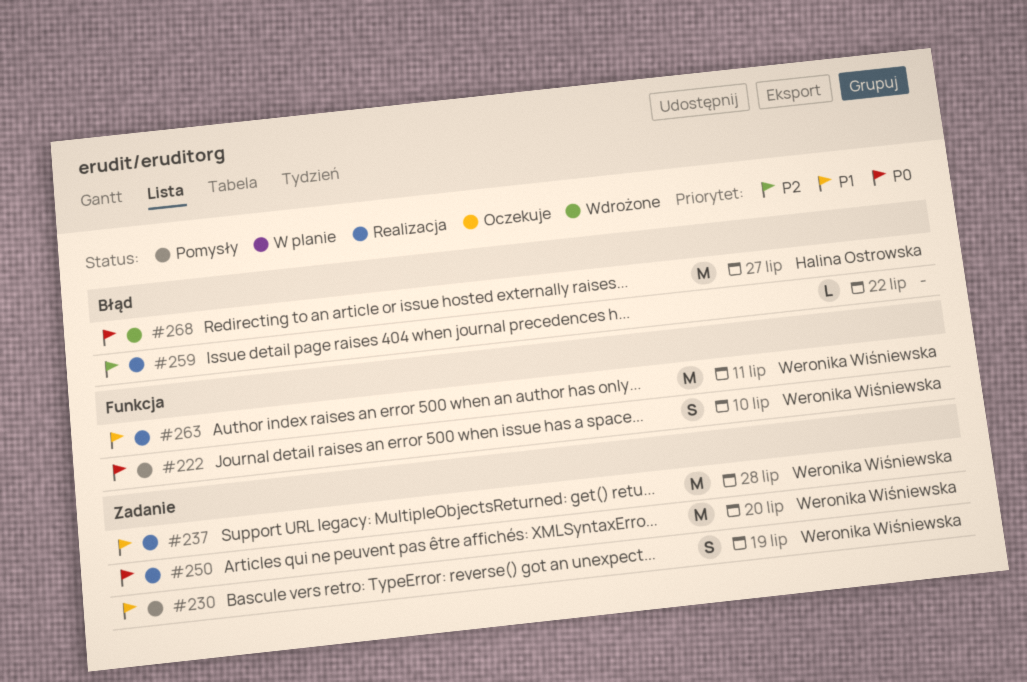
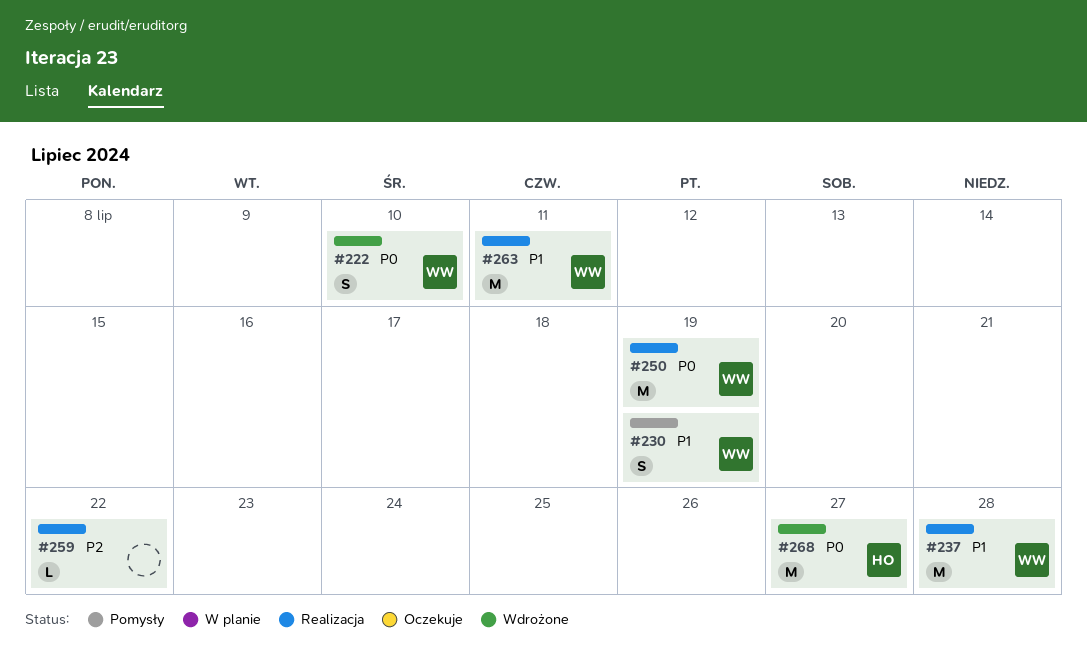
#222, status: Pomysły -> Wdrożone
#250, due: Jul 20 -> Jul 19

